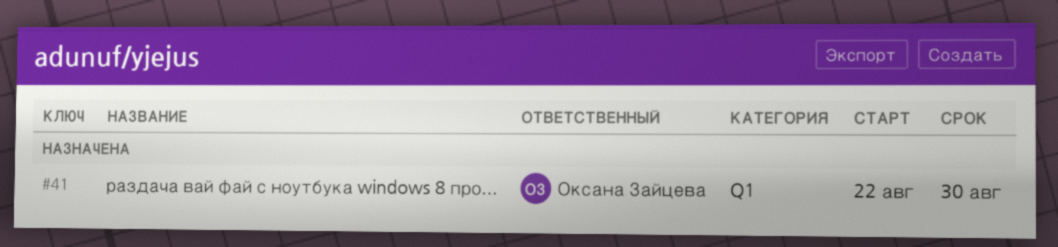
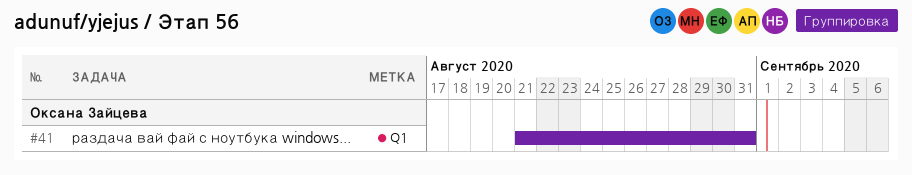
#41, start: Aug 22 -> Aug 21
#41, due: Aug 30 -> Aug 31

